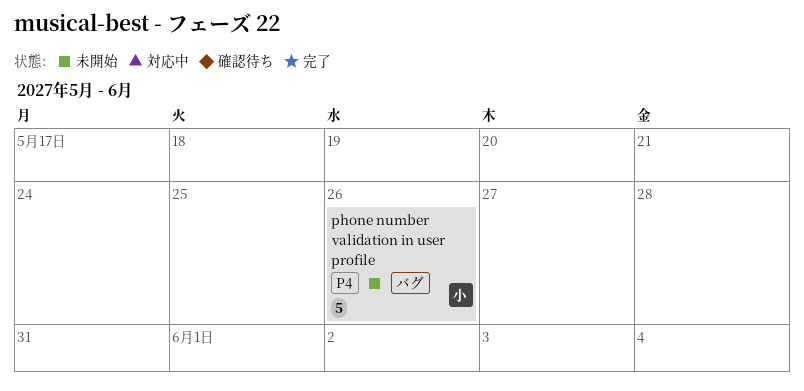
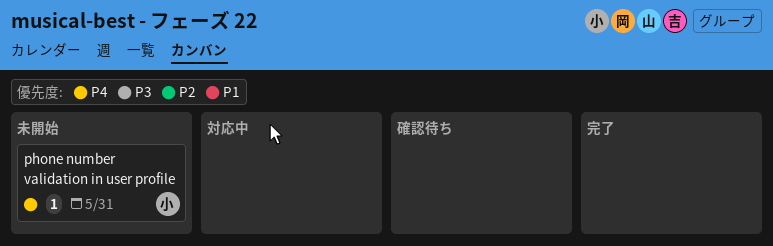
phone number validation in user profile, estimate: 5 -> 1
phone number validation in user profile, due: May 26 -> May 31

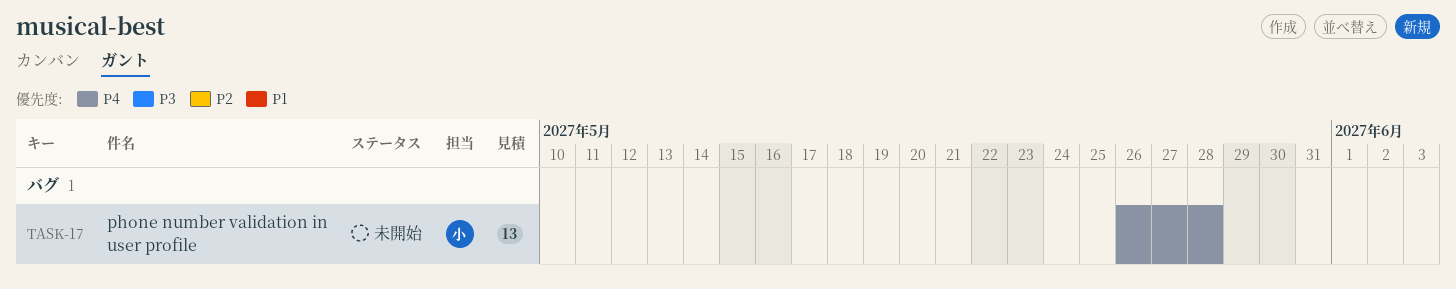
phone number validation in user profile, estimate: 1 -> 13
phone number validation in user profile, due: May 31 -> May 28

